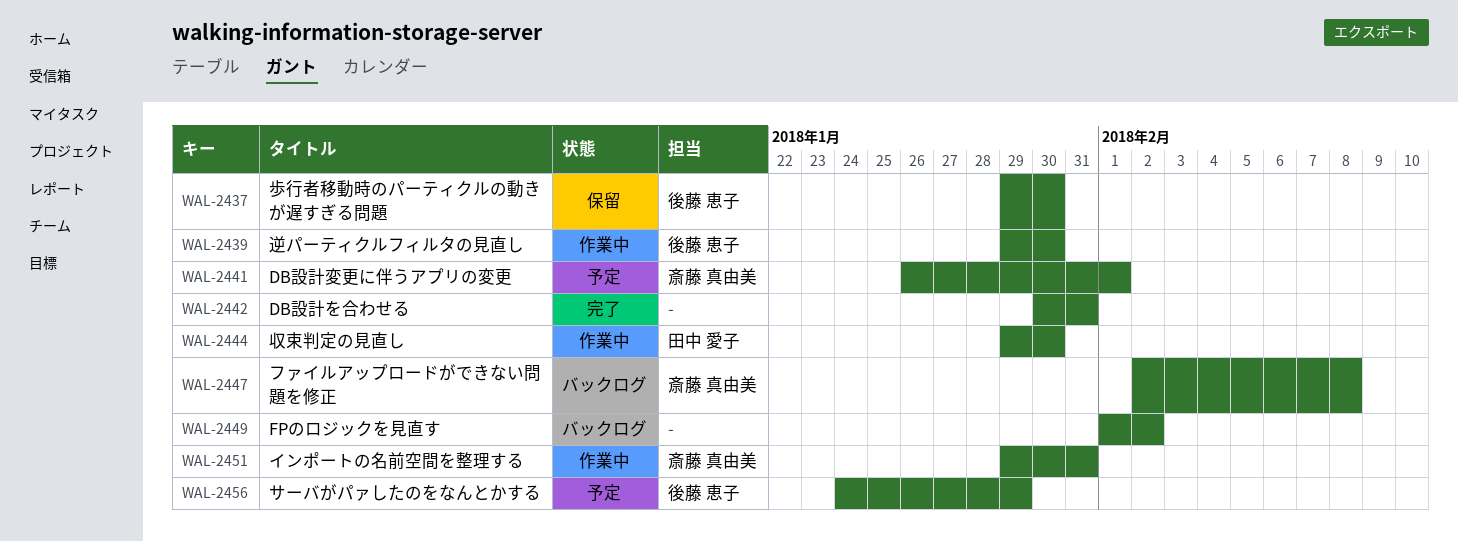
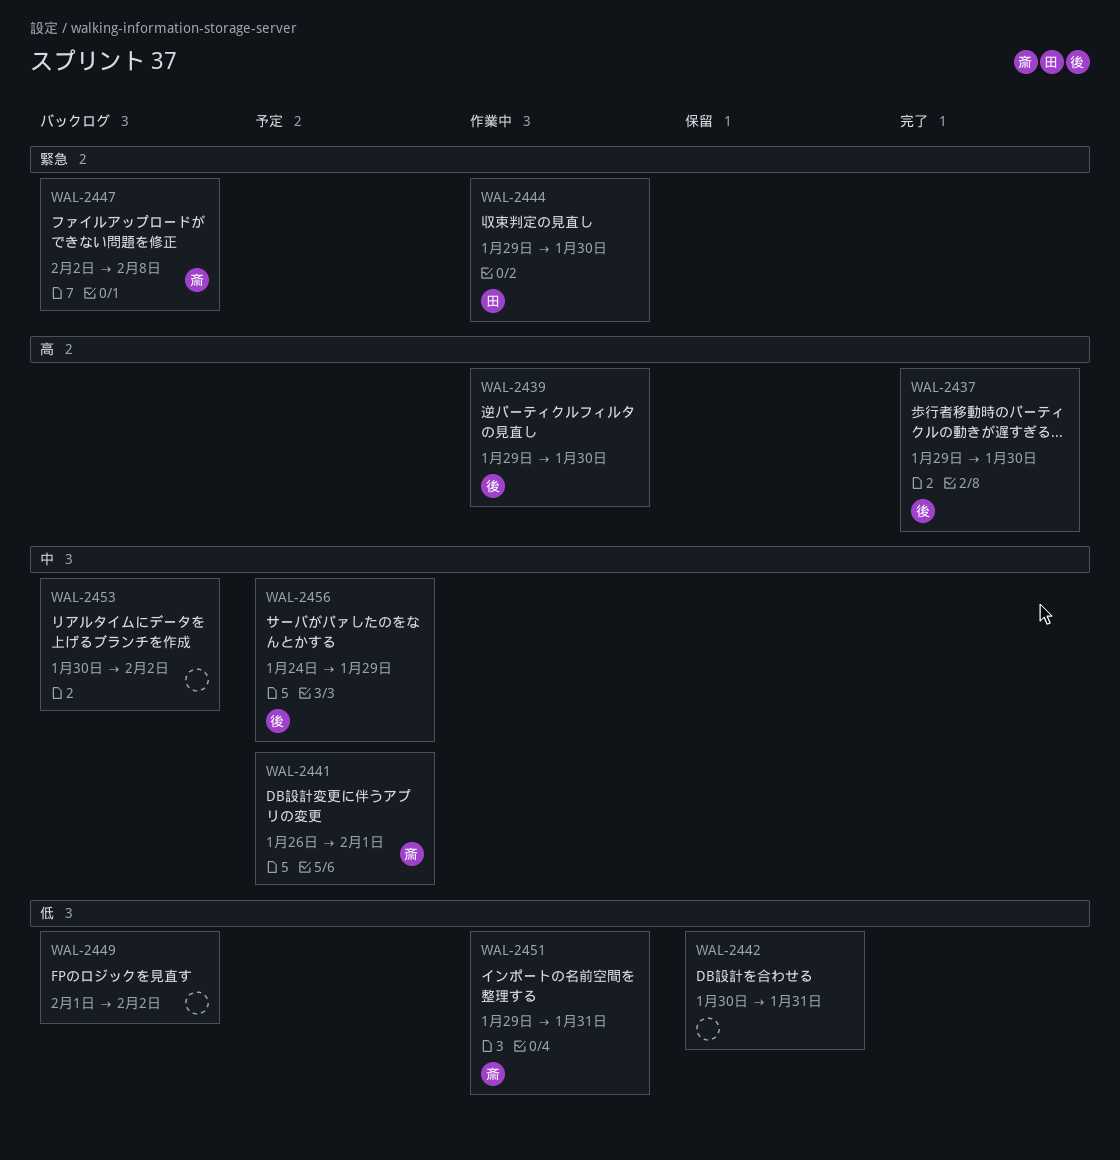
WAL-2437, status: 保留 -> 完了
WAL-2442, status: 完了 -> 保留
WAL-2453: none -> present

